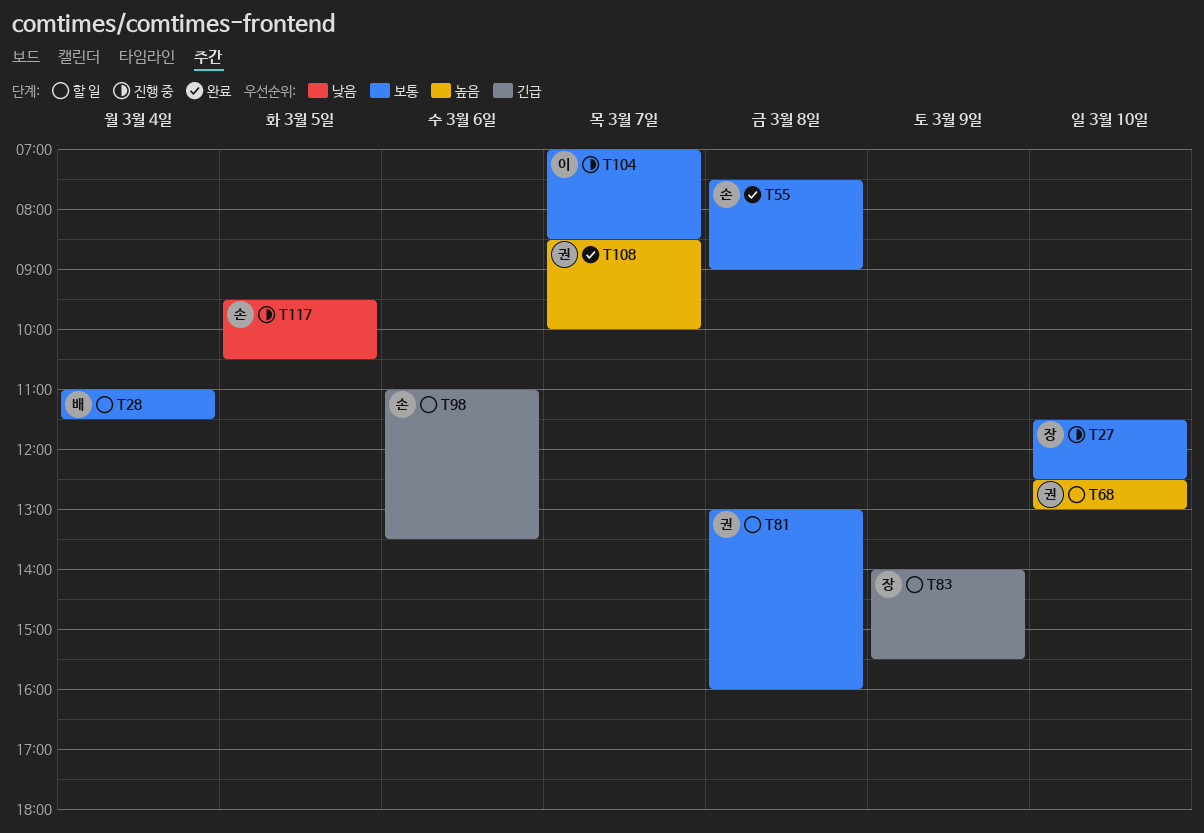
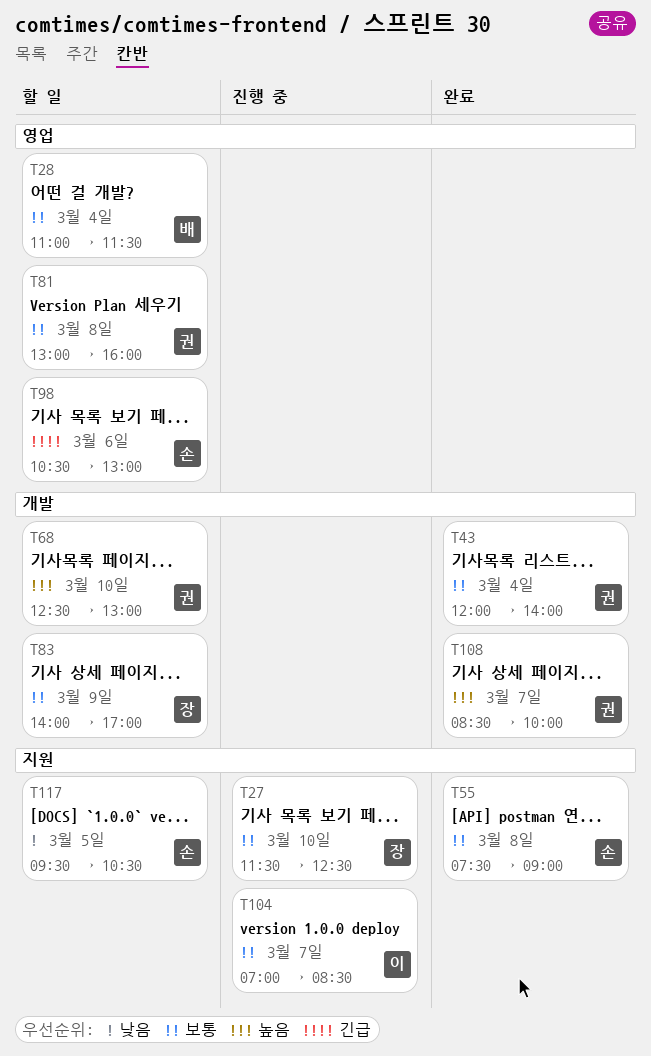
T43: none -> present
T83, priority: 긴급 -> 보통
T83, ends: 15:30 -> 17:00
T98, begins: 11:00 -> 10:30
T98, ends: 13:30 -> 13:00
T117, status: 진행 중 -> 할 일

